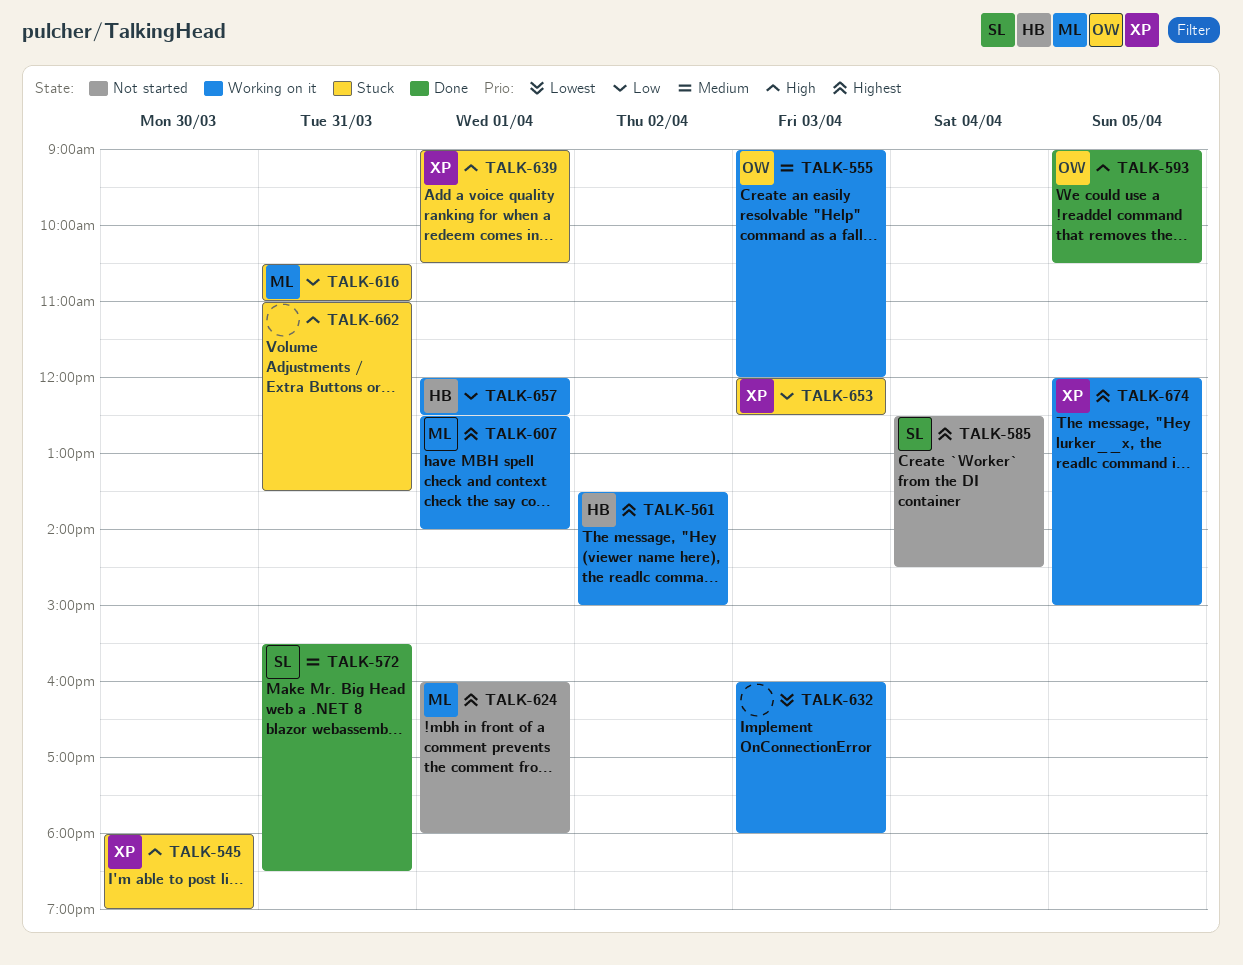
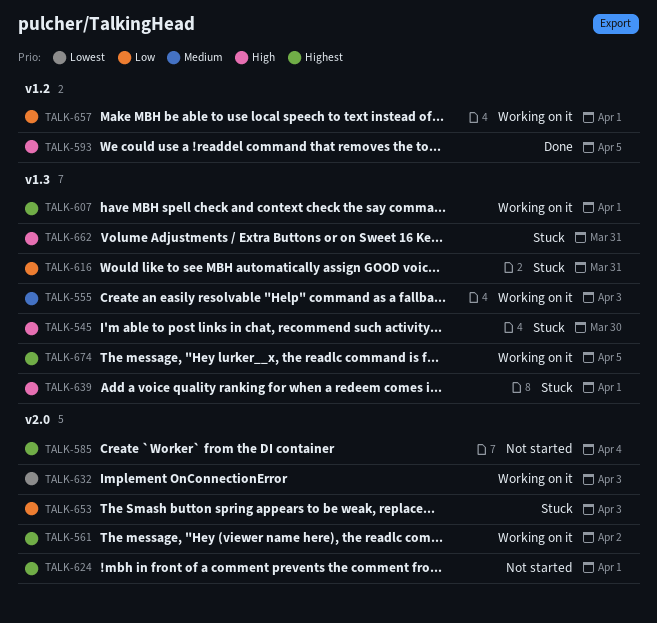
TALK-572: present -> none

